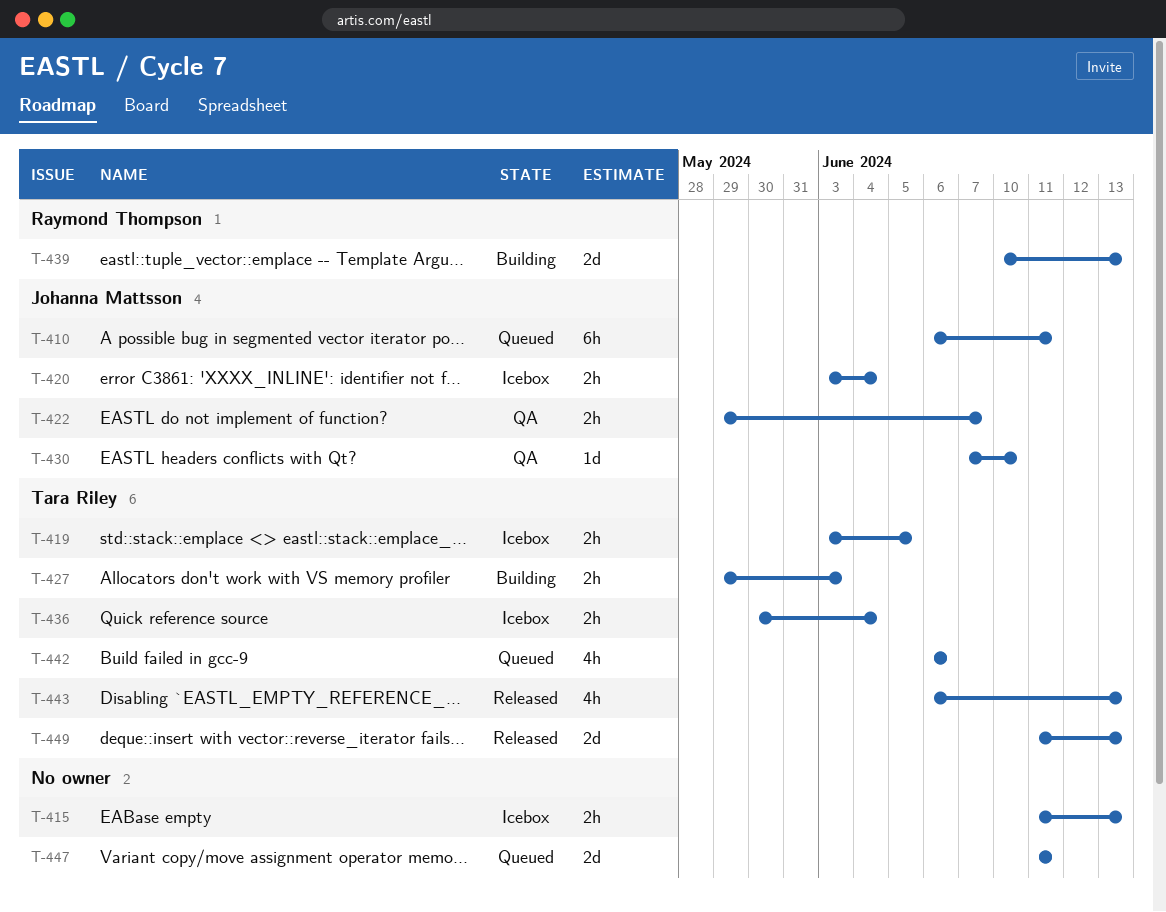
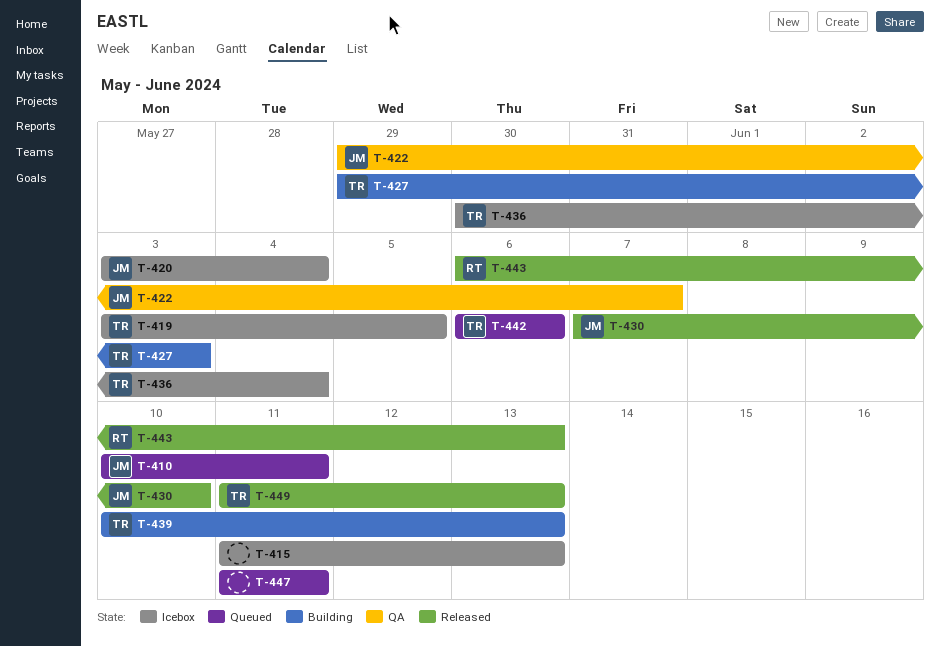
T-410, start: Jun 6 -> Jun 10
T-430, status: QA -> Released
T-439, owner: Raymond Thompson -> Tara Riley
T-443, owner: Tara Riley -> Raymond Thompson

